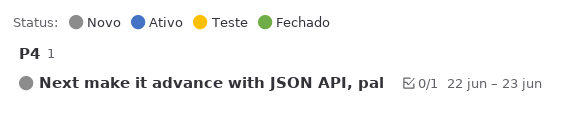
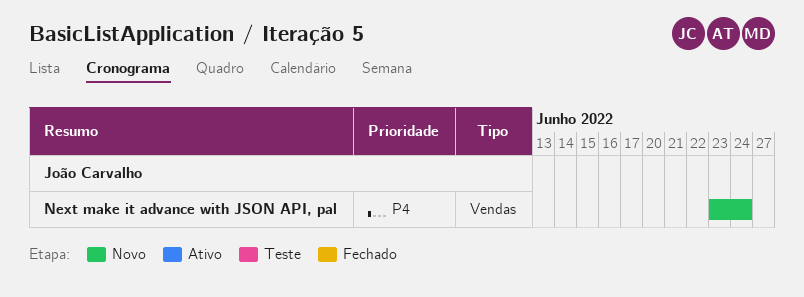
Next make it advance with JSON API, pal, start: Jun 22 -> Jun 23
Next make it advance with JSON API, pal, due: Jun 23 -> Jun 24

